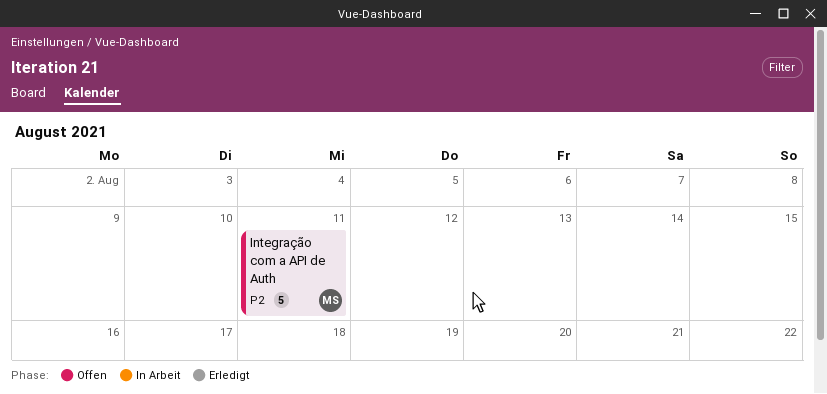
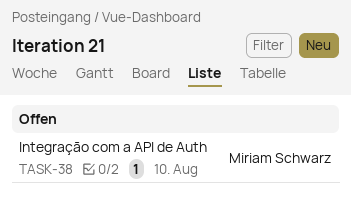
Integração com a API de Auth, estimate: 5 -> 1
Integração com a API de Auth, due: Aug 11 -> Aug 10

